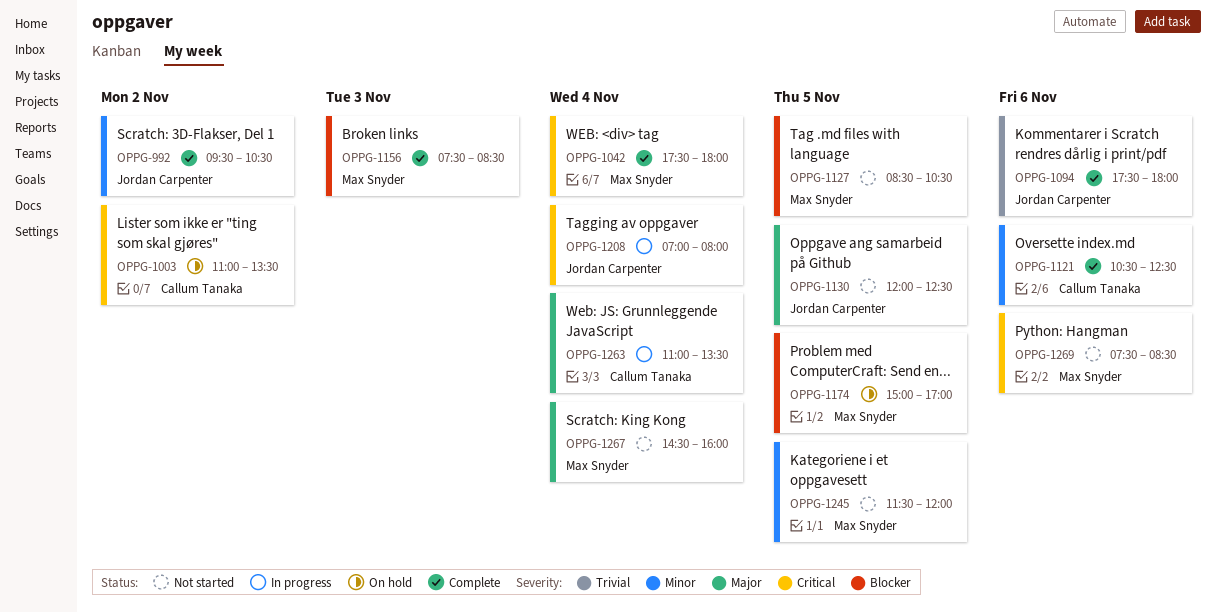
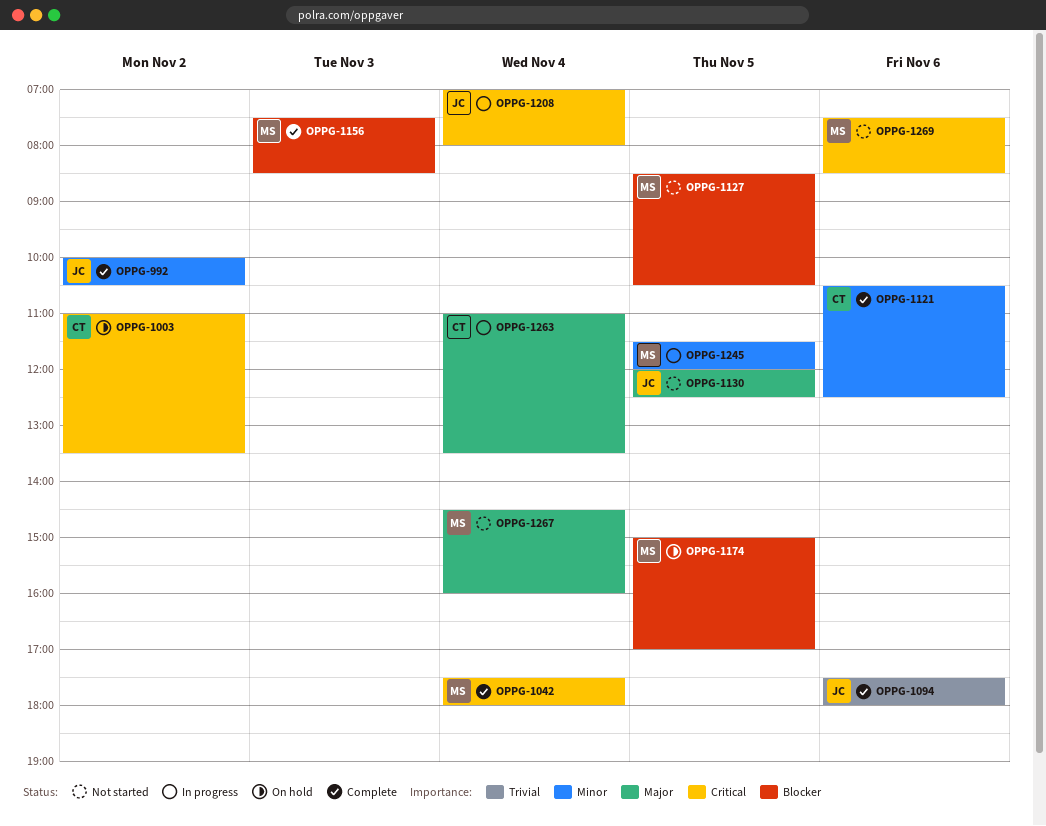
OPPG-992, begins: 09:30 -> 10:00
OPPG-1245, status: Not started -> In progress

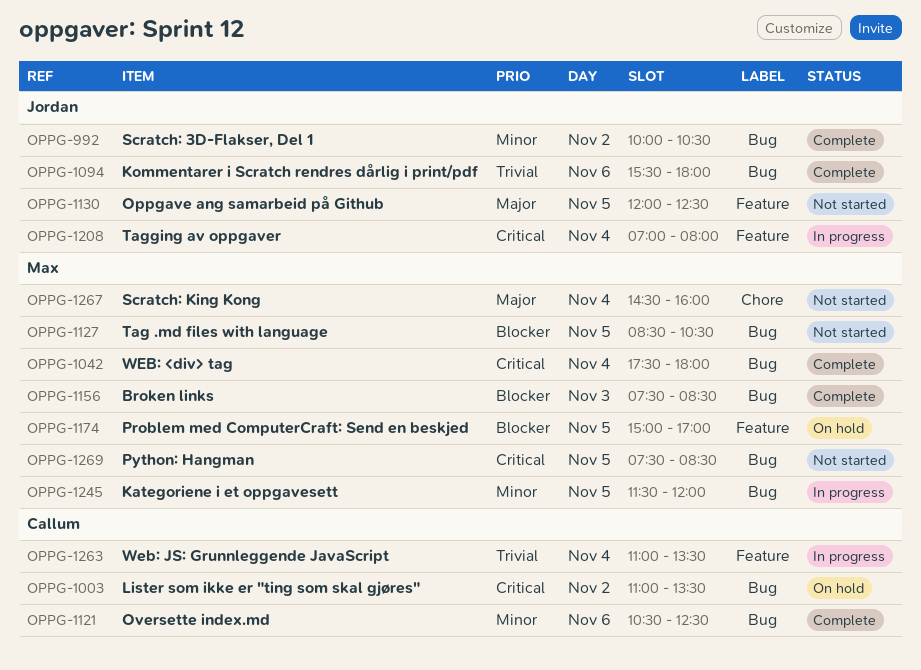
OPPG-1094, begins: 17:30 -> 15:30
OPPG-1263, priority: Major -> Trivial
OPPG-1269, day: Nov 6 -> Nov 5

